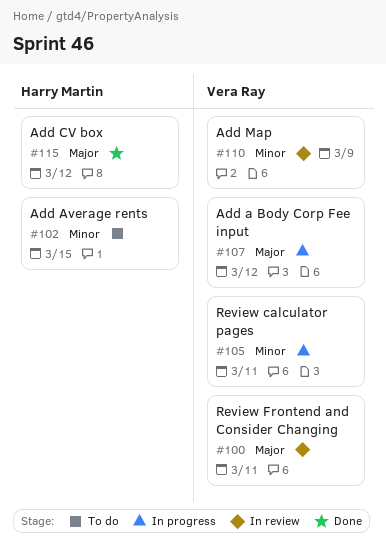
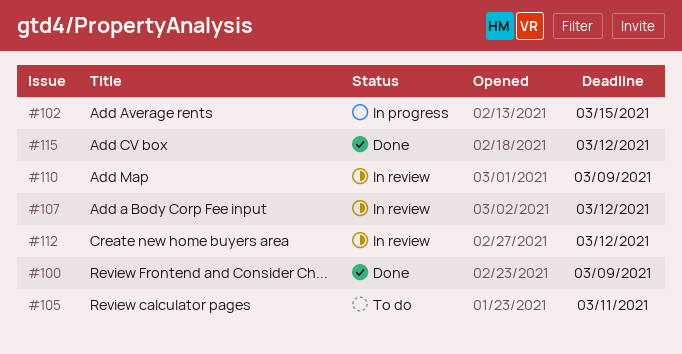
#100, status: In review -> Done
#100, due: Mar 11 -> Mar 9
#102, status: To do -> In progress
#105, status: In progress -> To do
#107, status: In progress -> In review
#112: none -> present

